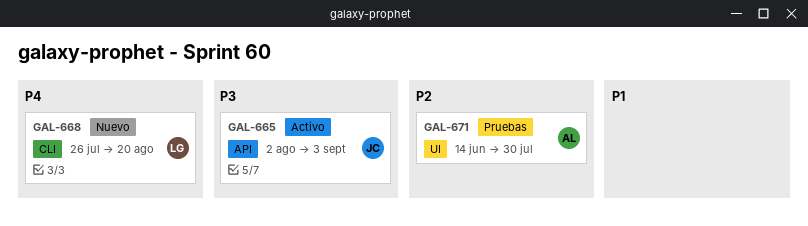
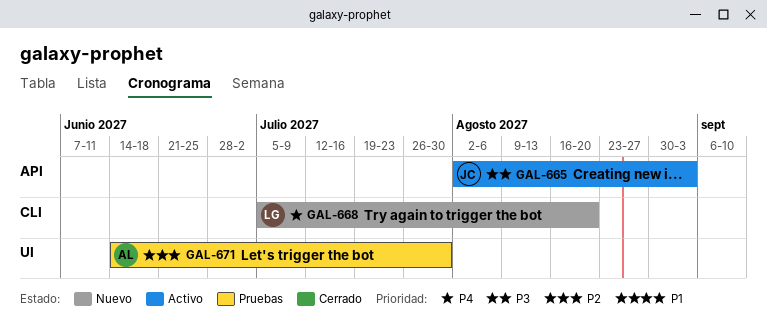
GAL-668, start: Jul 26 -> Jul 5

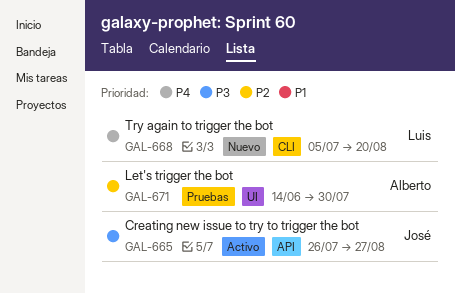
GAL-665, start: Aug 2 -> Jul 26
GAL-665, due: Sep 3 -> Aug 27

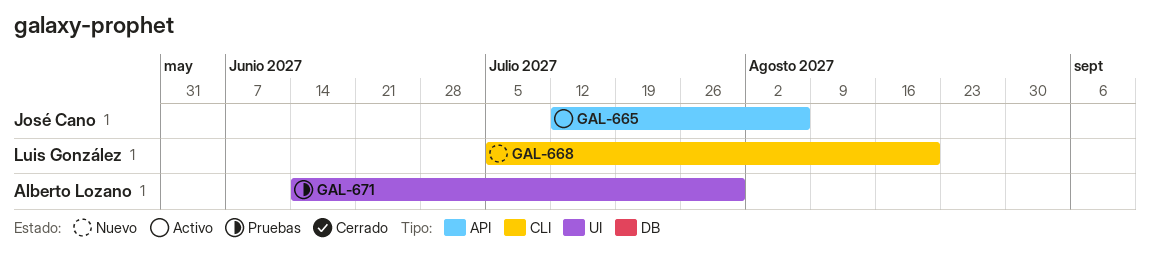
GAL-665, start: Jul 26 -> Jul 12
GAL-665, due: Aug 27 -> Aug 6

